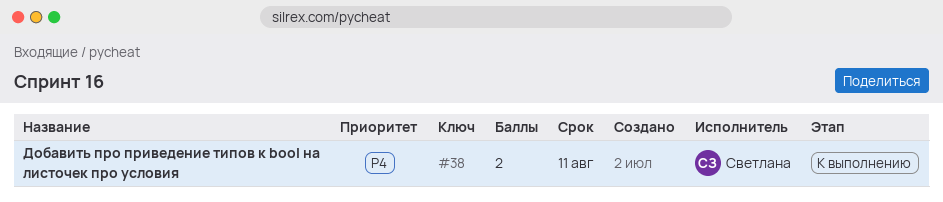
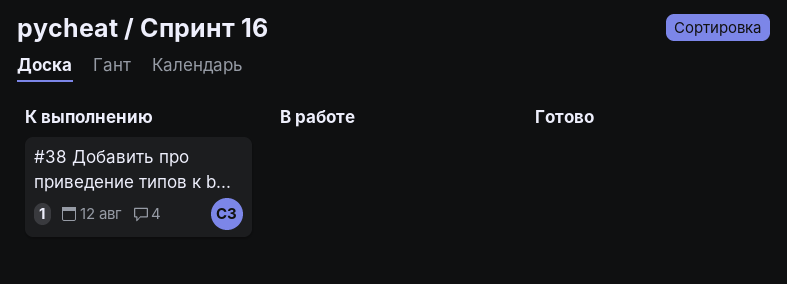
#38, estimate: 2 -> 1
#38, due: Aug 11 -> Aug 12

